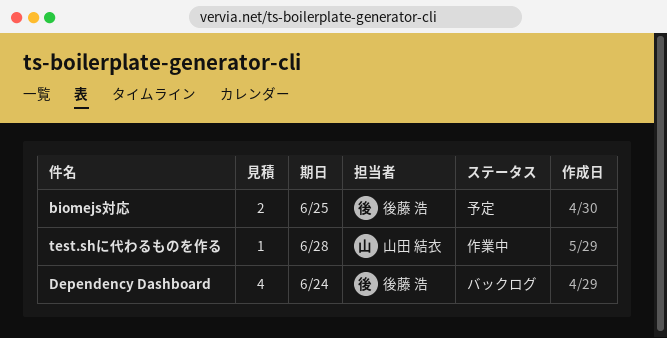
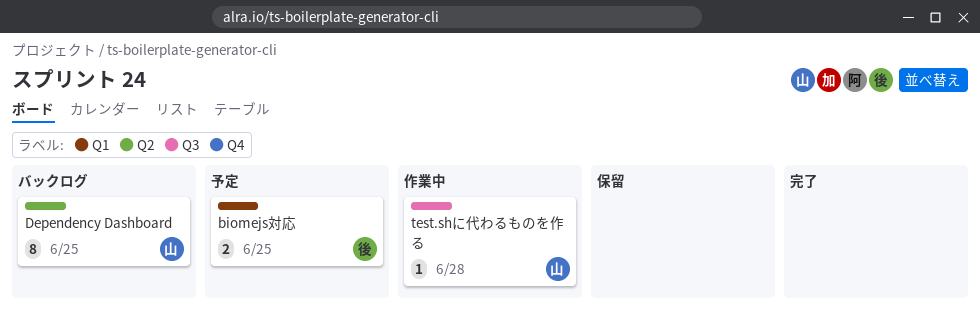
Dependency Dashboard, owner: 後藤 浩 -> 山田 結衣
Dependency Dashboard, estimate: 4 -> 8
Dependency Dashboard, due: Jun 24 -> Jun 25

